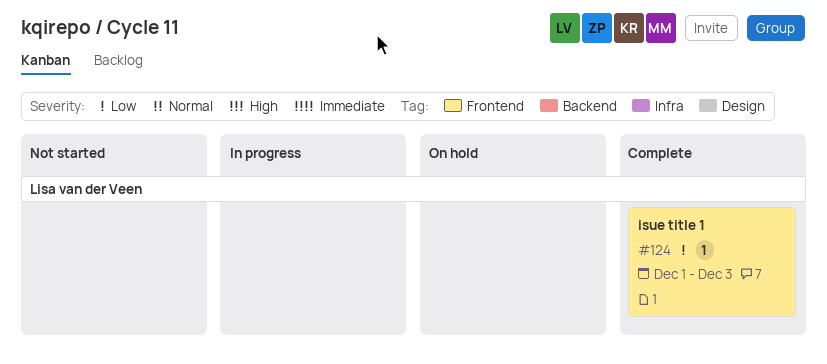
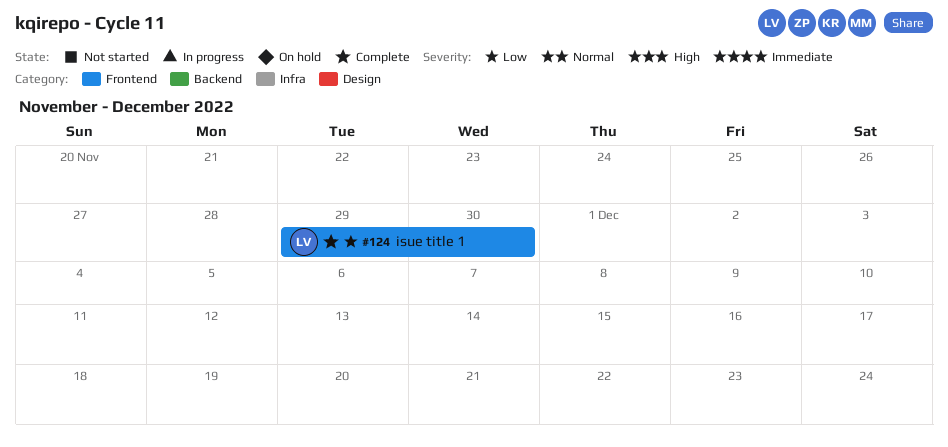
#124, start: Dec 1 -> Nov 29
#124, due: Dec 3 -> Nov 30

